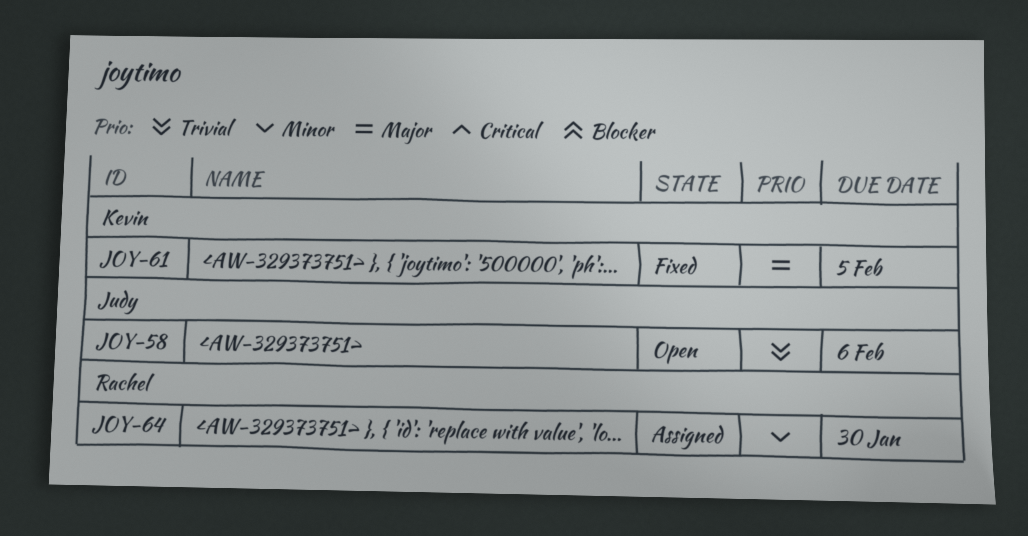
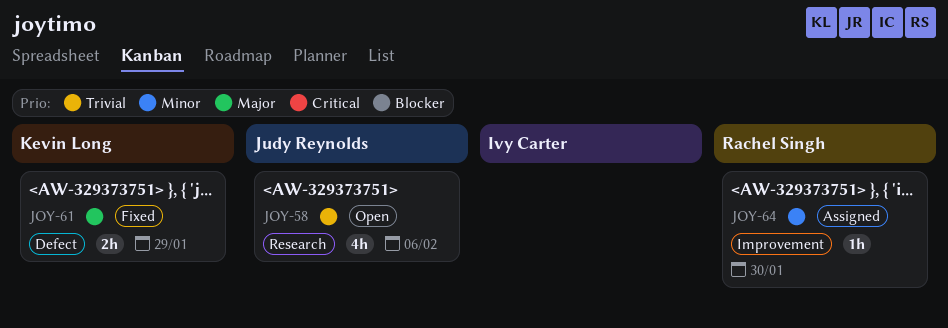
JOY-61, due: Feb 5 -> Jan 29

